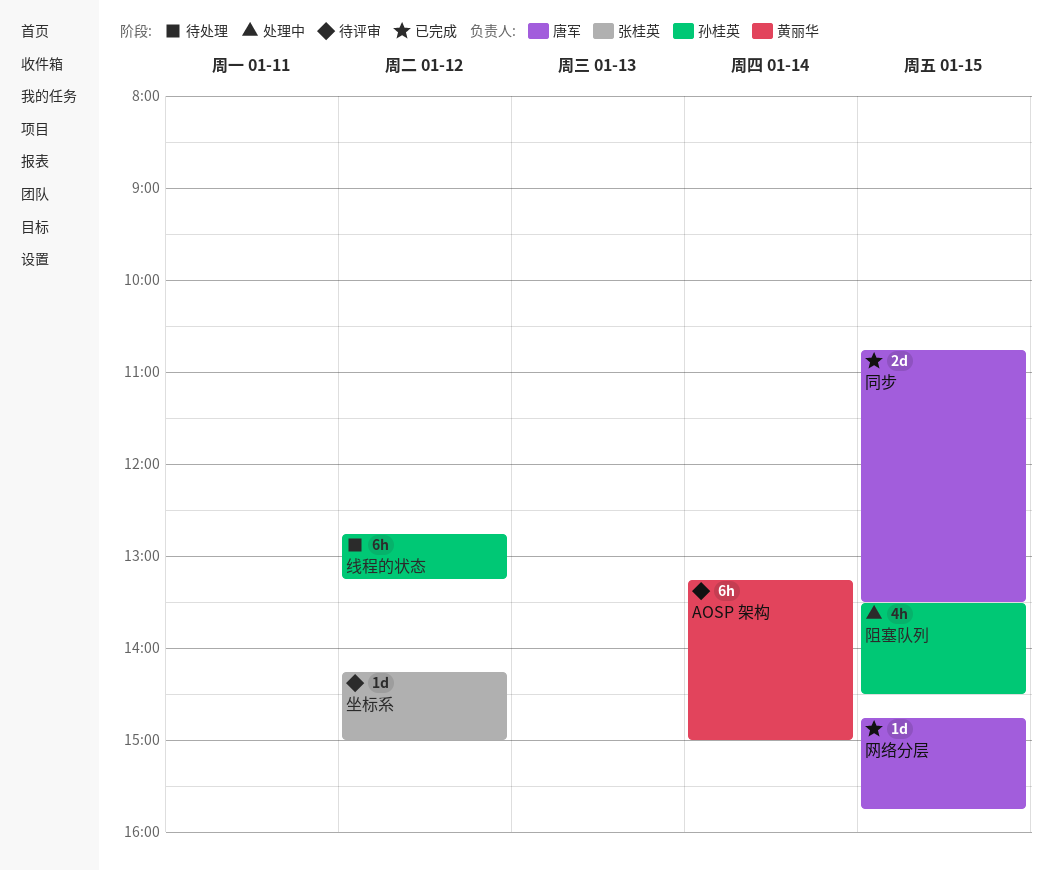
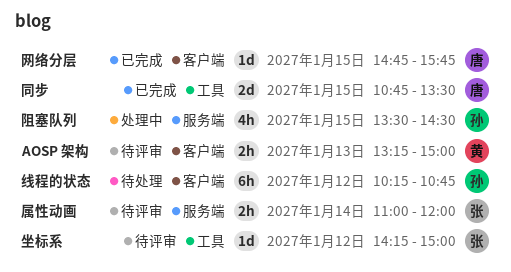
AOSP 架构, estimate: 6h -> 2h
AOSP 架构, day: Jan 14 -> Jan 13
属性动画: none -> present
线程的状态, begins: 12:45 -> 10:15
线程的状态, ends: 13:15 -> 10:45

